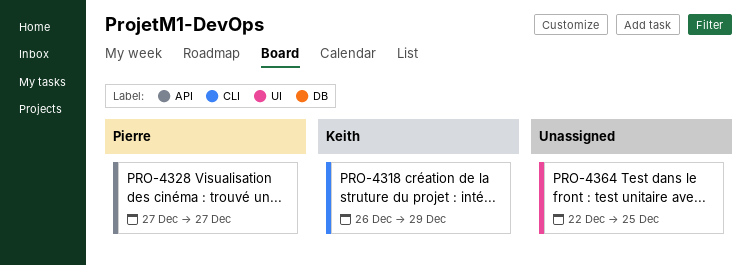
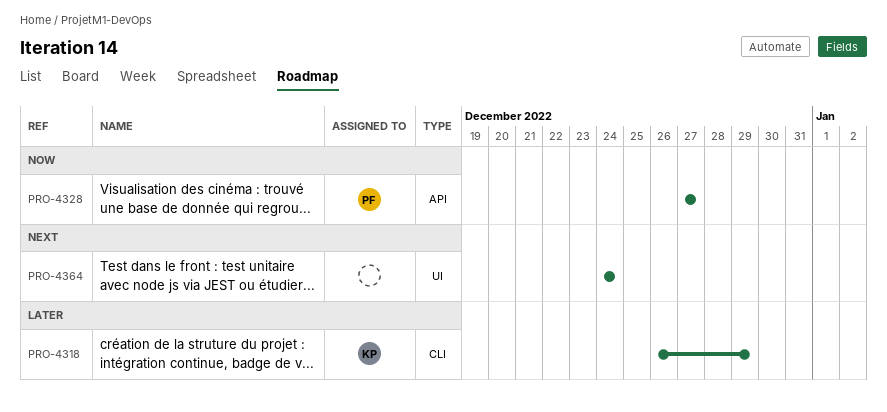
PRO-4364, start: Dec 22 -> Dec 24
PRO-4364, due: Dec 25 -> Dec 24

